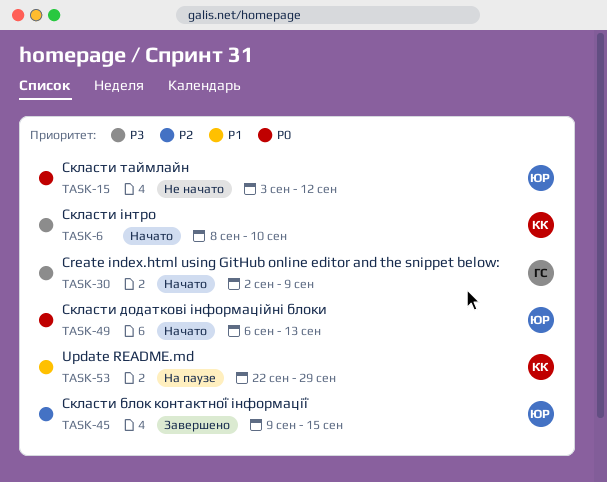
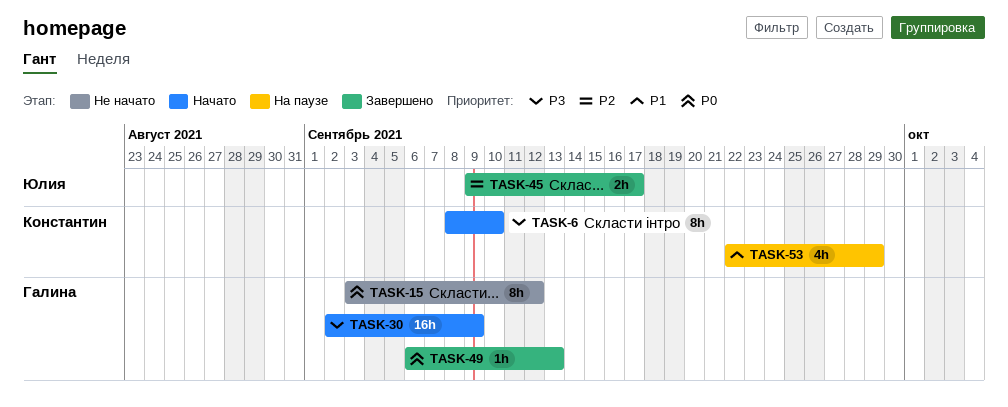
TASK-15, owner: Юлия -> Галина
TASK-45, due: Sep 15 -> Sep 17
TASK-49, status: Начато -> Завершено
TASK-49, owner: Юлия -> Галина

